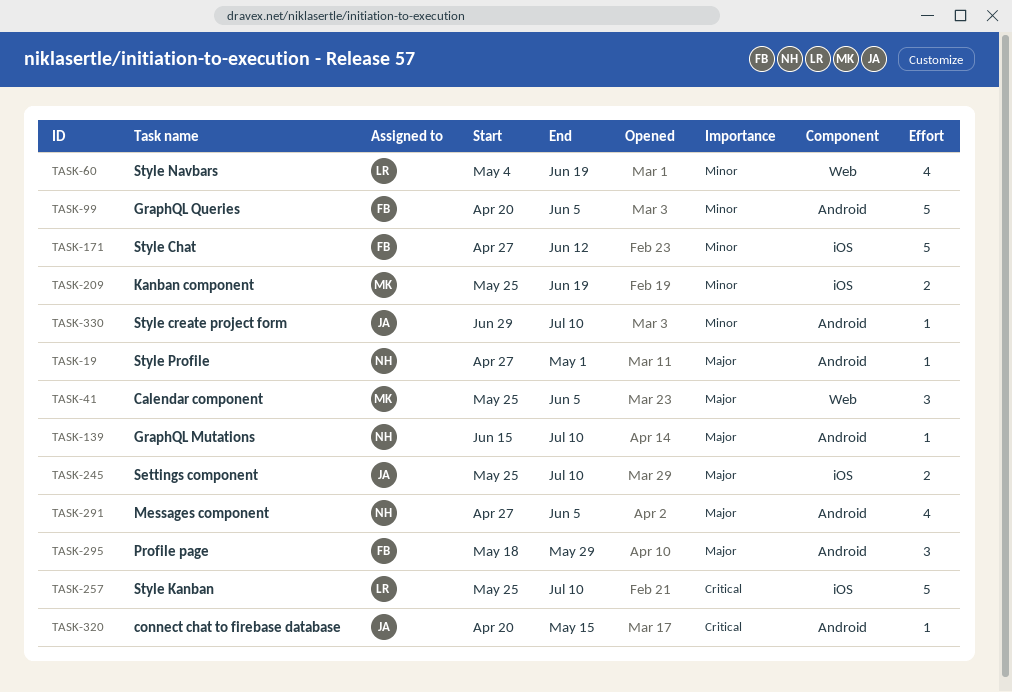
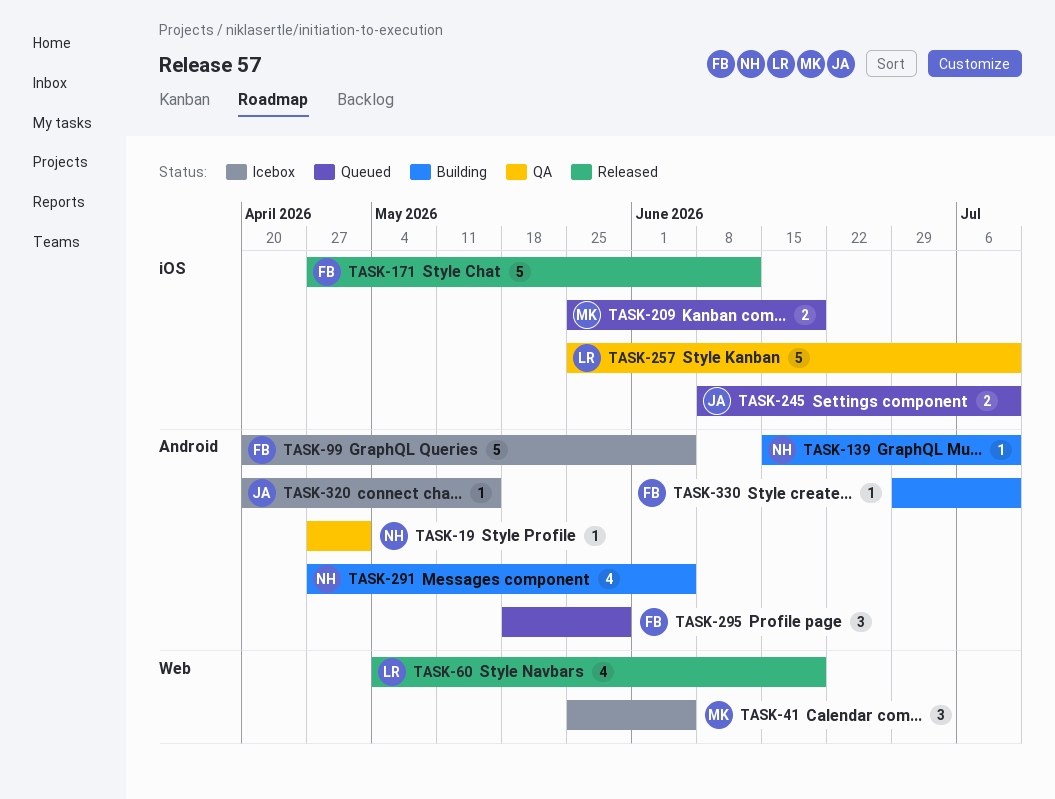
TASK-245, start: May 25 -> Jun 8
TASK-330, owner: JA -> FB

